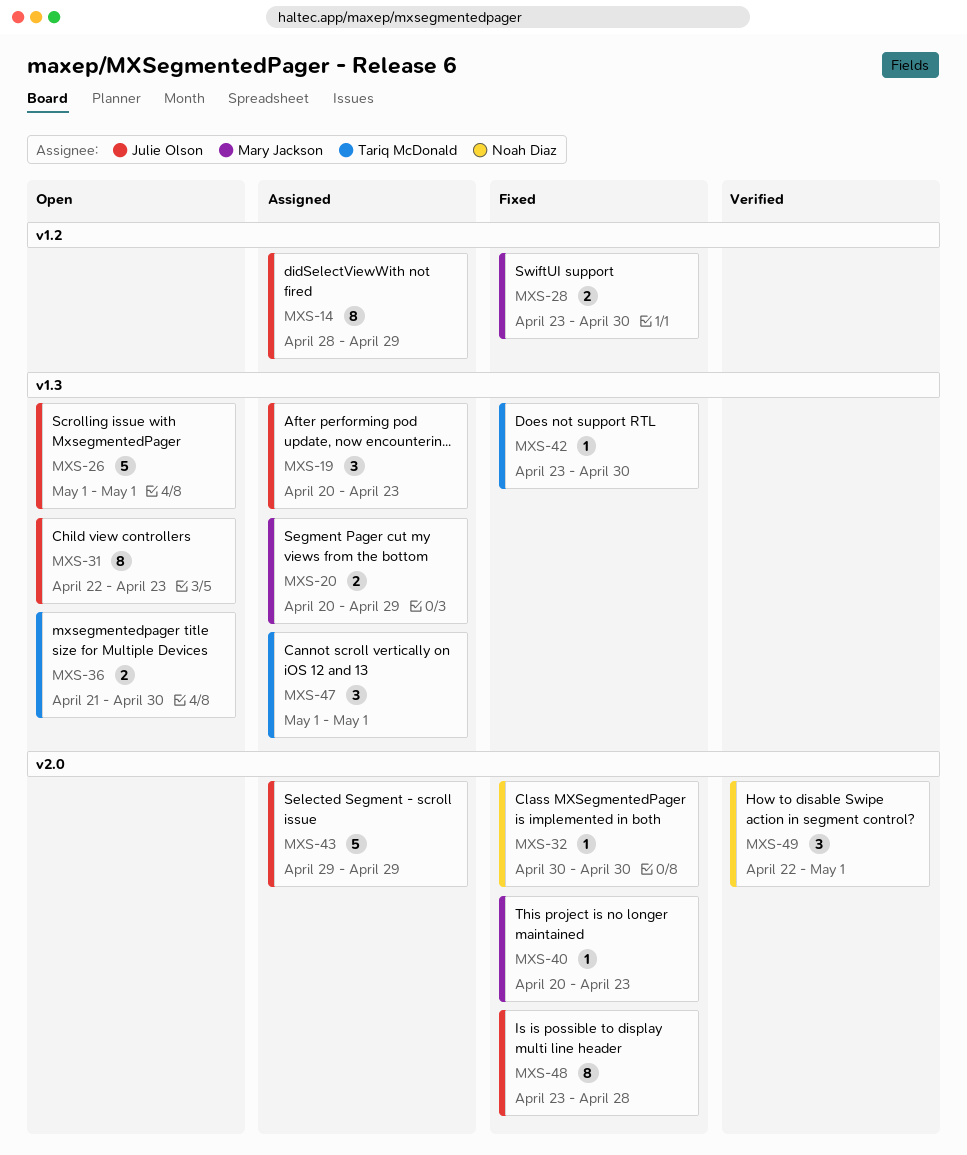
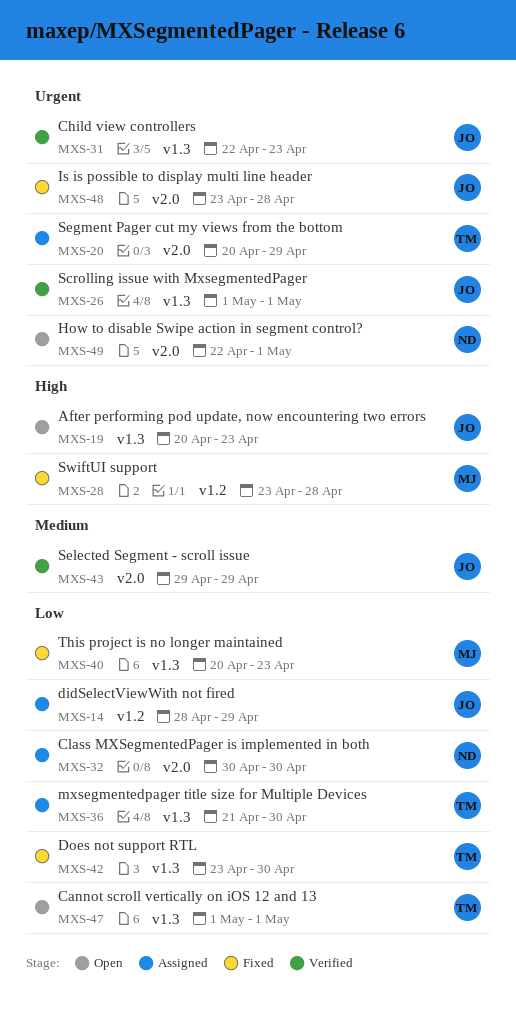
MXS-19, status: Assigned -> Open
MXS-20, owner: Mary Jackson -> Tariq McDonald
MXS-20, label: v1.3 -> v2.0
MXS-26, status: Open -> Verified
MXS-28, due: Apr 30 -> Apr 28
MXS-31, status: Open -> Verified
MXS-32, status: Fixed -> Assigned
MXS-36, status: Open -> Assigned
MXS-40, label: v2.0 -> v1.3
MXS-43, status: Assigned -> Verified
MXS-47, status: Assigned -> Open
MXS-49, status: Verified -> Open

